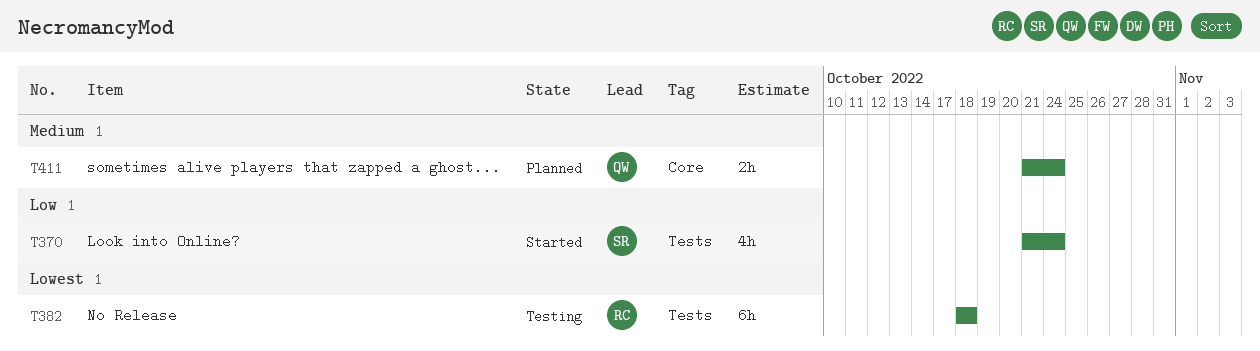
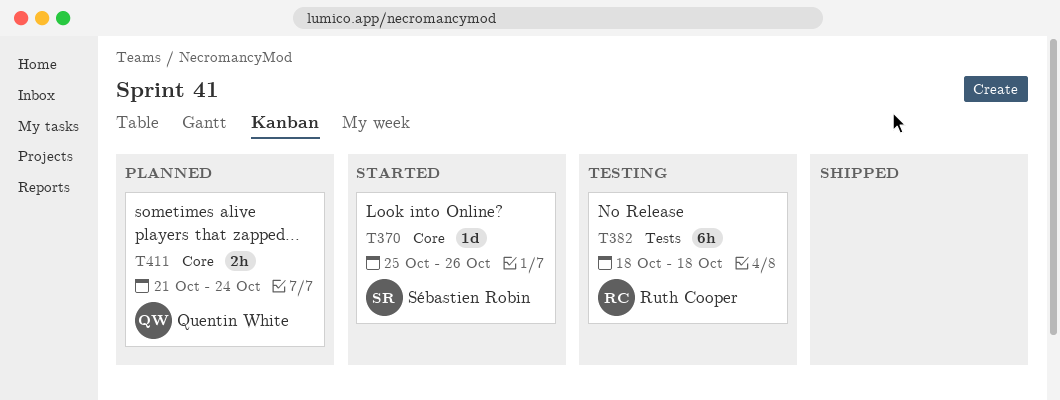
T370, label: Tests -> Core
T370, estimate: 4h -> 1d
T370, start: Oct 21 -> Oct 25
T370, due: Oct 24 -> Oct 26

